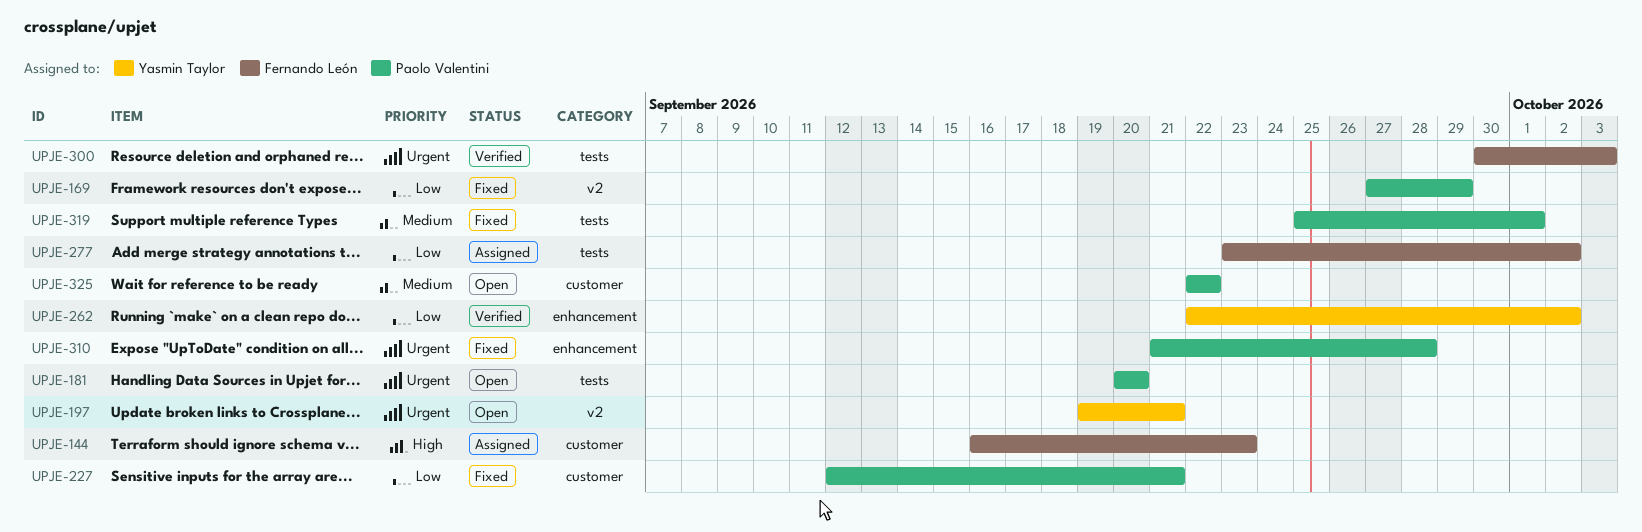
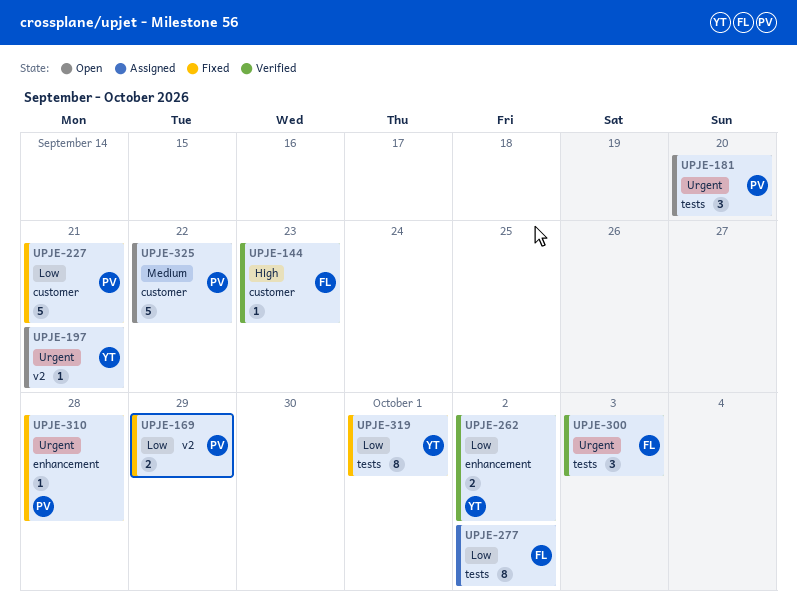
UPJE-144, status: Assigned -> Verified
UPJE-319, owner: Paolo Valentini -> Yasmin Taylor
UPJE-319, priority: Medium -> Low

